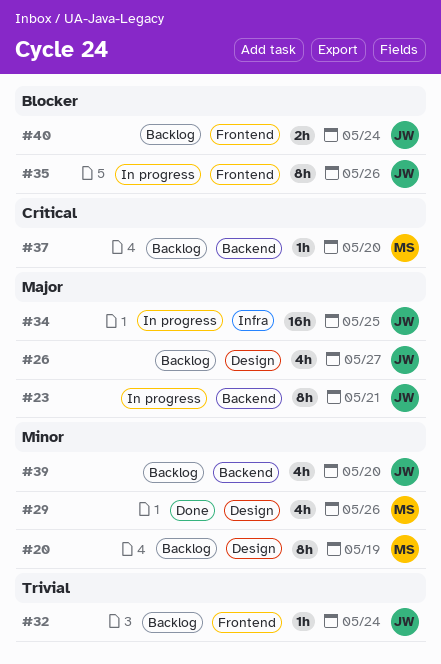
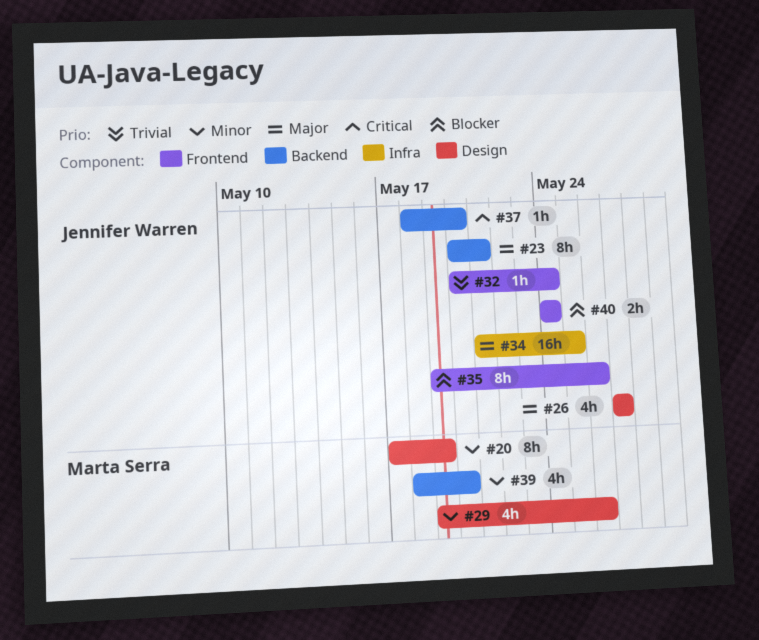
#37, owner: Marta Serra -> Jennifer Warren
#39, owner: Jennifer Warren -> Marta Serra

